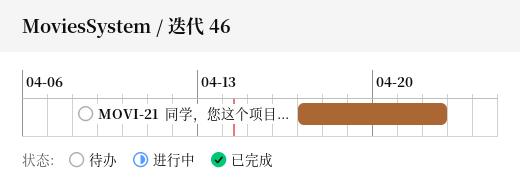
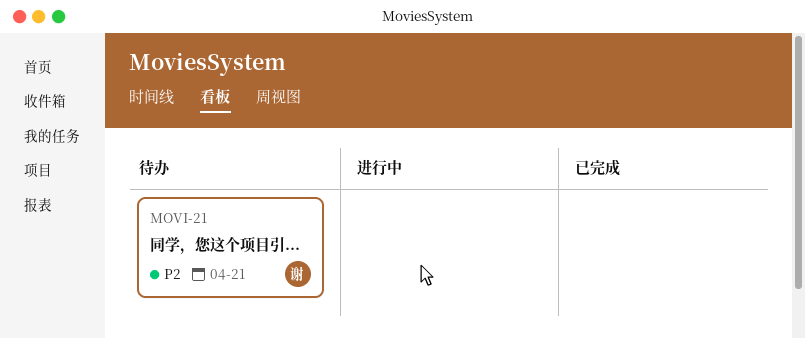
MOVI-21, due: Apr 22 -> Apr 21

